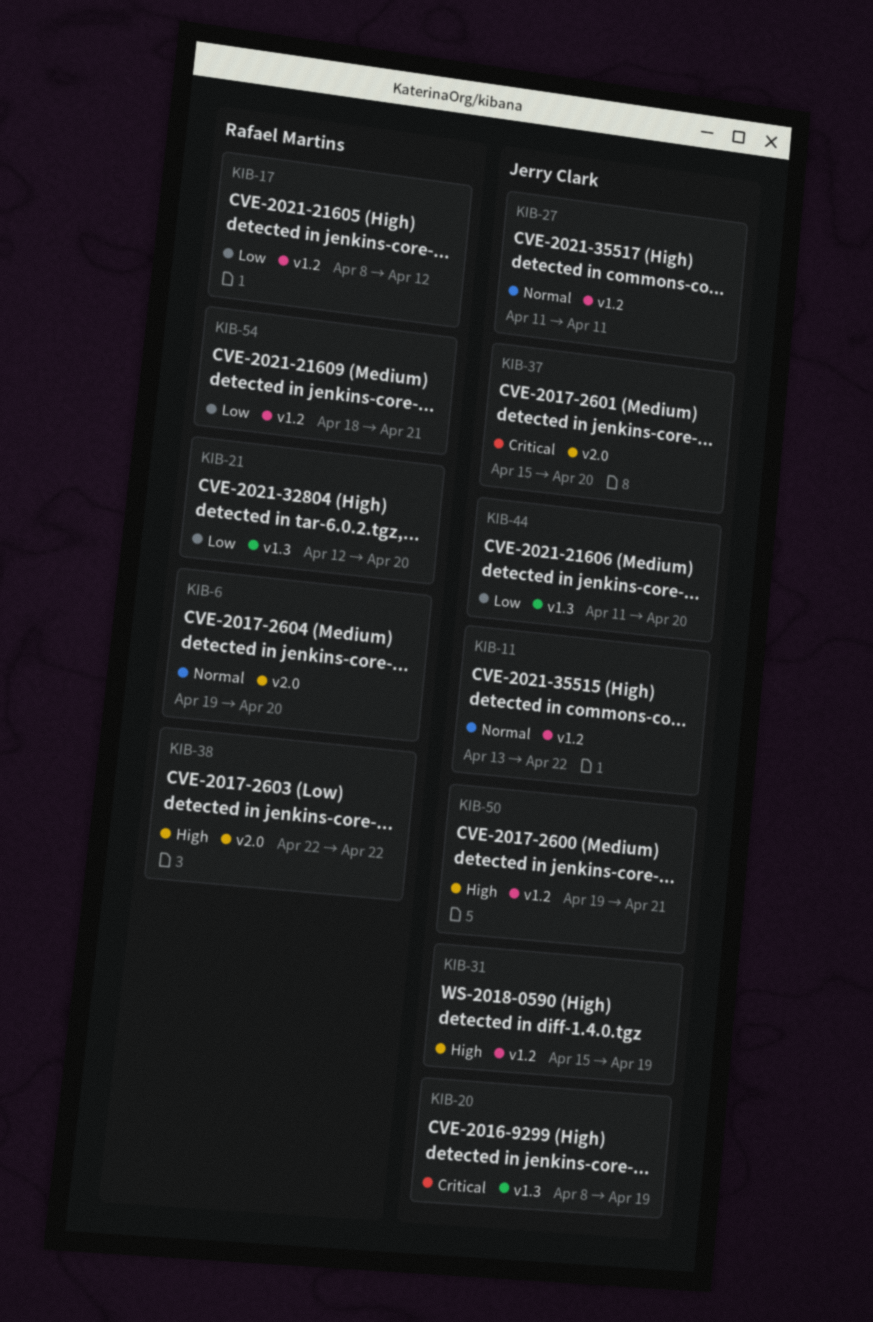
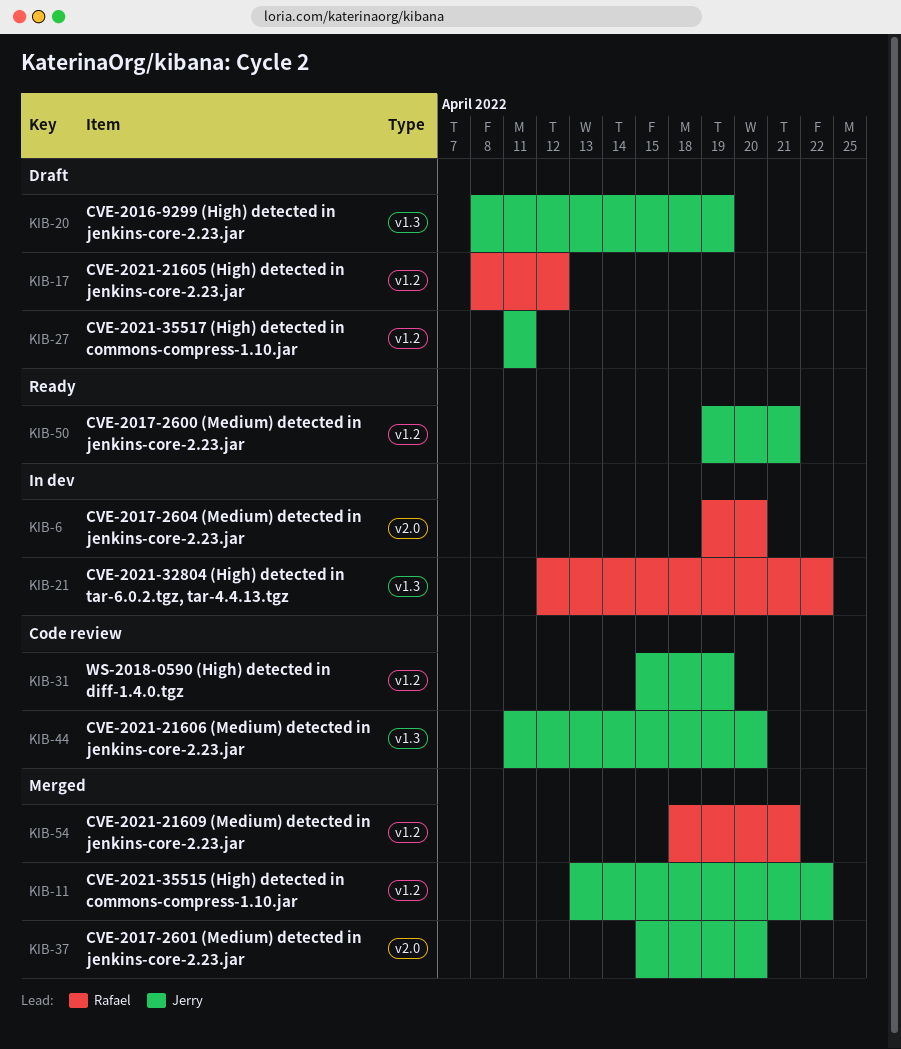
KIB-21, due: Apr 20 -> Apr 22
KIB-38: present -> none

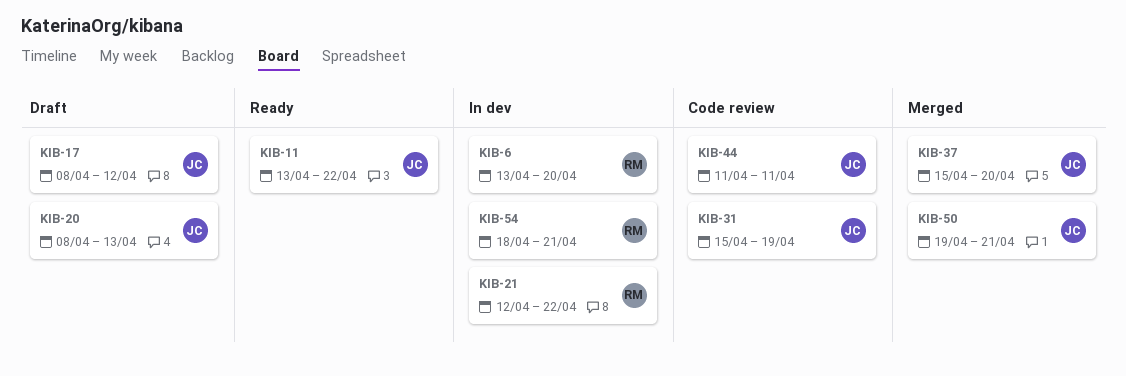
KIB-6, start: Apr 19 -> Apr 13
KIB-11, status: Merged -> Ready
KIB-17, owner: Rafael -> Jerry
KIB-20, due: Apr 19 -> Apr 13
KIB-27: present -> none
KIB-44, due: Apr 20 -> Apr 11
KIB-50, status: Ready -> Merged
KIB-54, status: Merged -> In dev

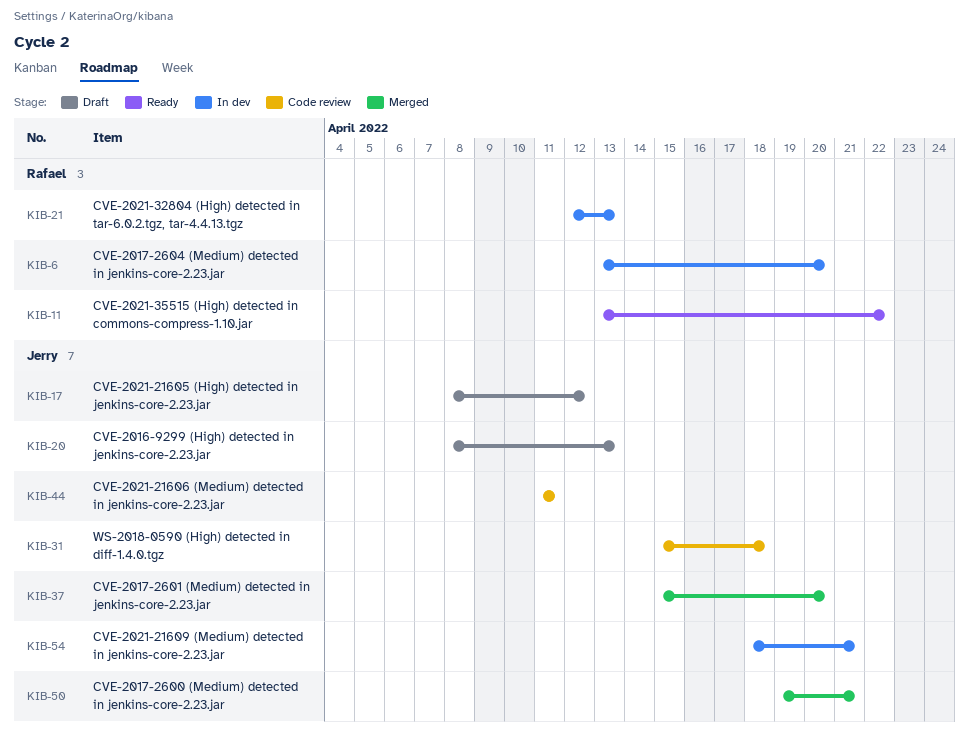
KIB-11, owner: Jerry -> Rafael
KIB-21, due: Apr 22 -> Apr 13
KIB-31, due: Apr 19 -> Apr 18
KIB-54, owner: Rafael -> Jerry

